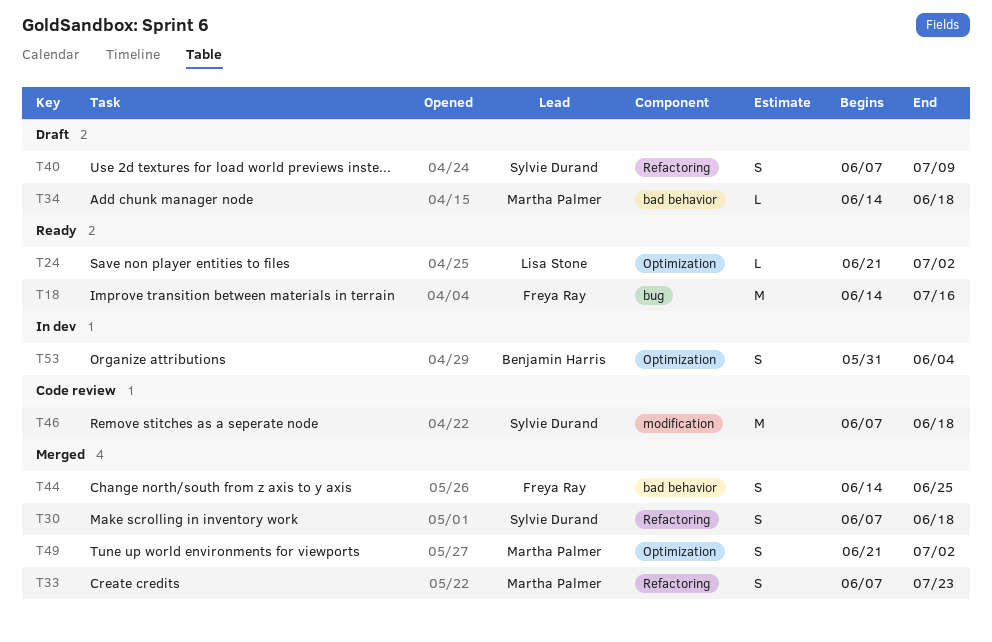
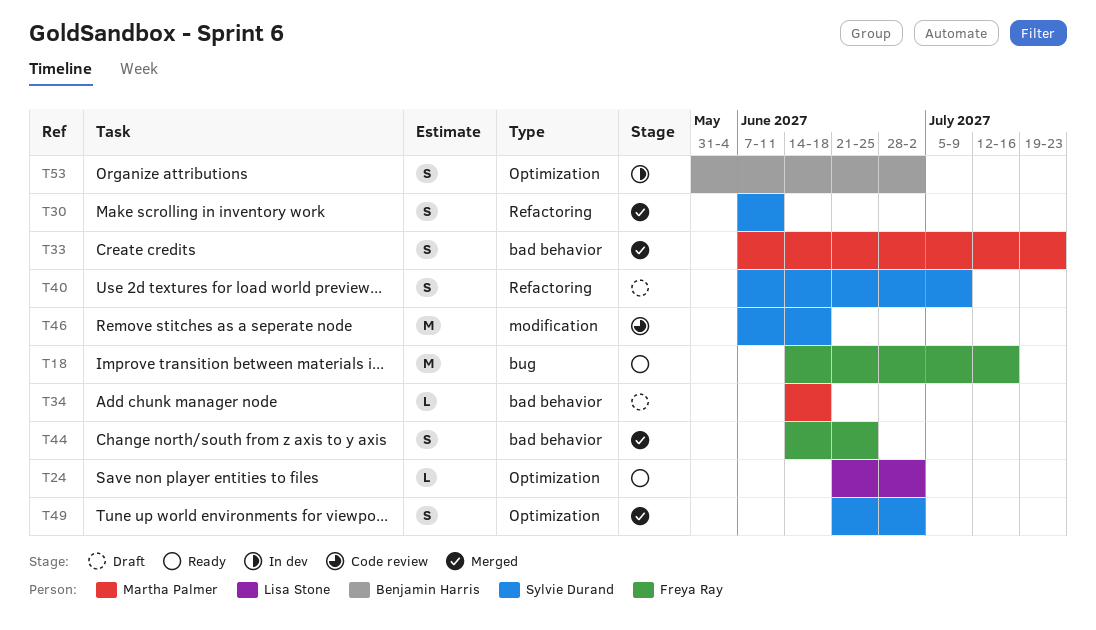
T30, due: Jun 18 -> Jun 11
T33, label: Refactoring -> bad behavior
T49, owner: Martha Palmer -> Sylvie Durand
T53, due: Jun 4 -> Jul 2

